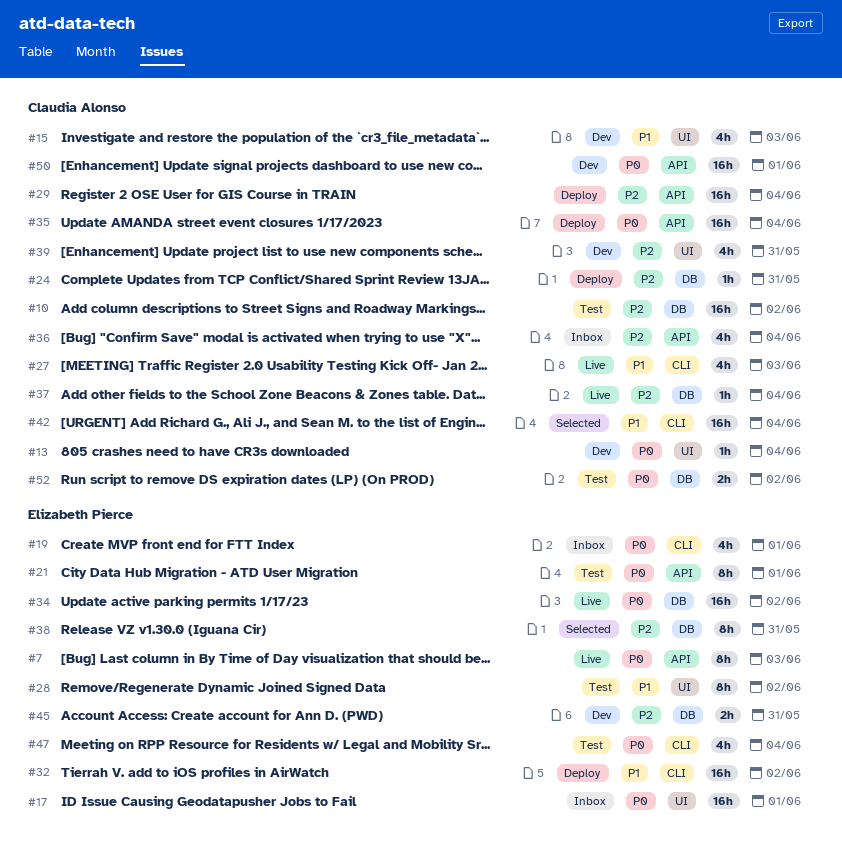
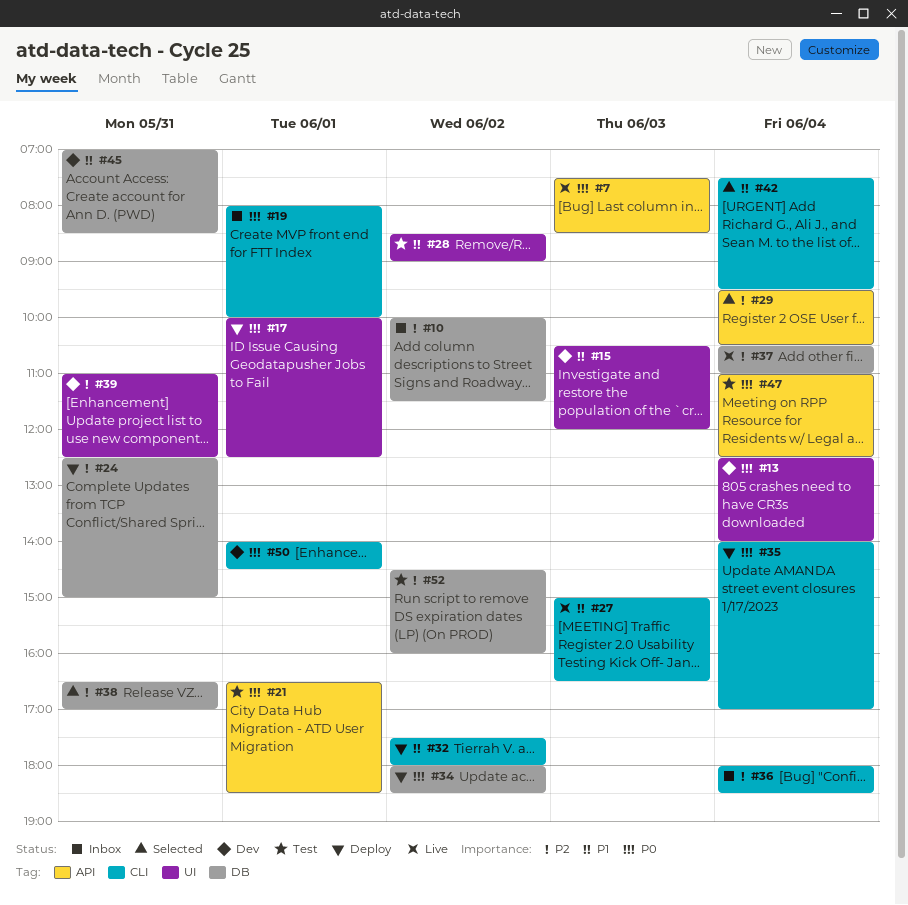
#10, status: Test -> Inbox
#17, status: Inbox -> Deploy
#29, status: Deploy -> Selected
#34, status: Live -> Deploy
#35, label: API -> CLI
#36, label: API -> CLI
#45, priority: P2 -> P1
#47, label: CLI -> API
#50, label: API -> CLI
#52, priority: P0 -> P2

